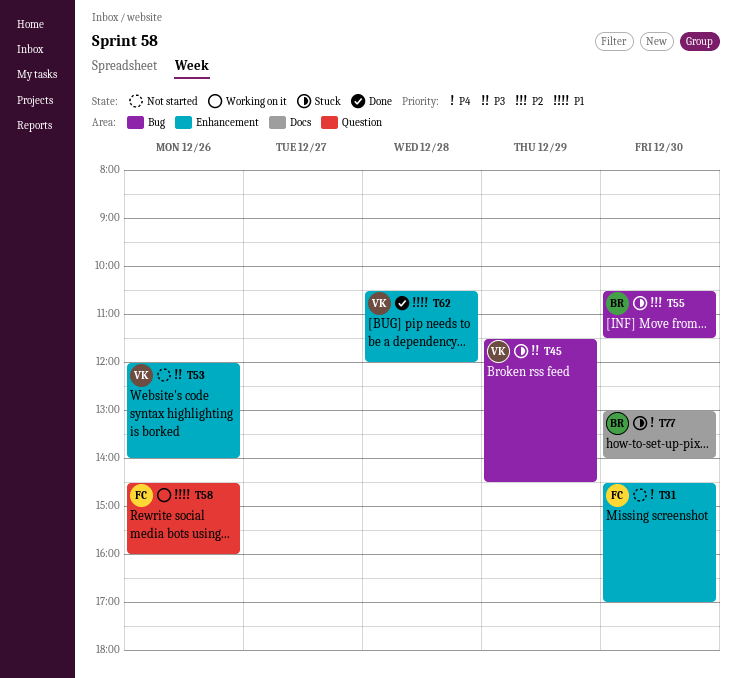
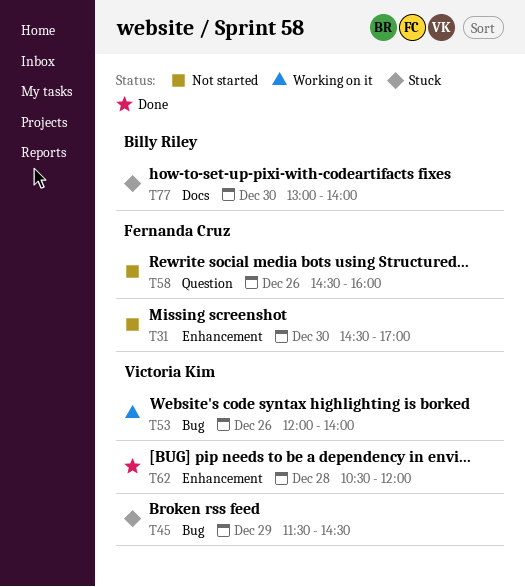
T53, status: Not started -> Working on it
T53, label: Enhancement -> Bug
T55: present -> none
T58, status: Working on it -> Not started

